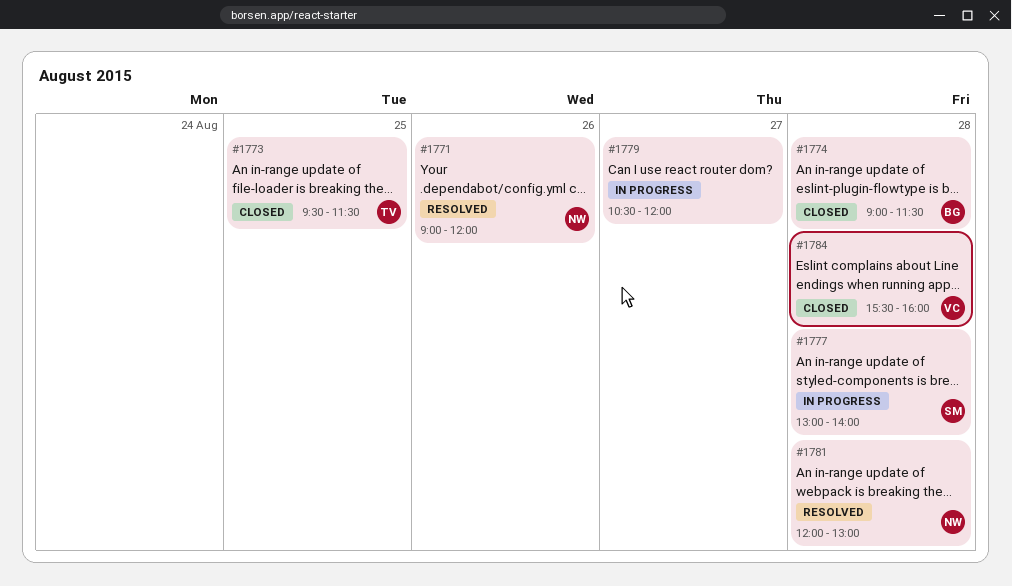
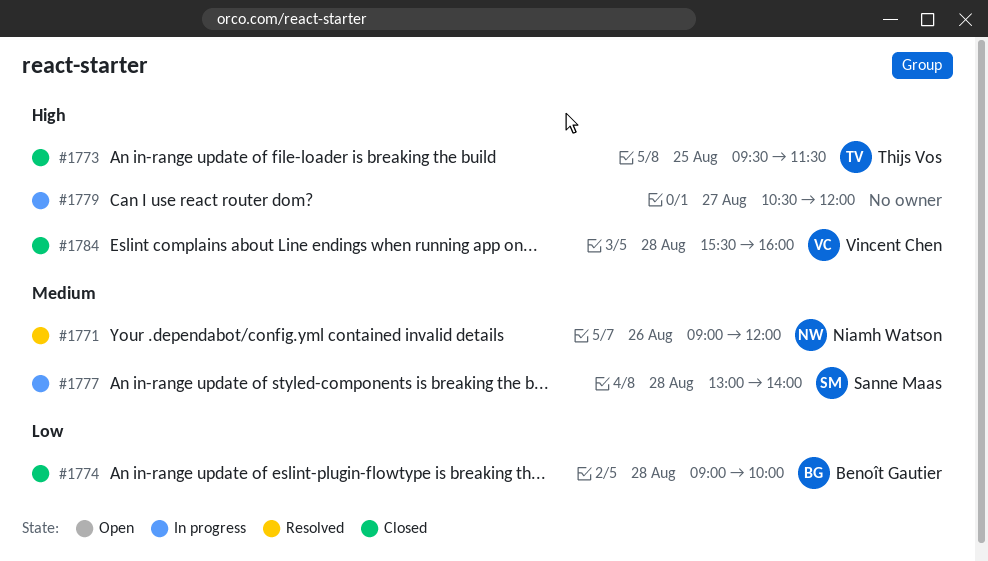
#1774, ends: 11:30 -> 10:00
#1781: present -> none

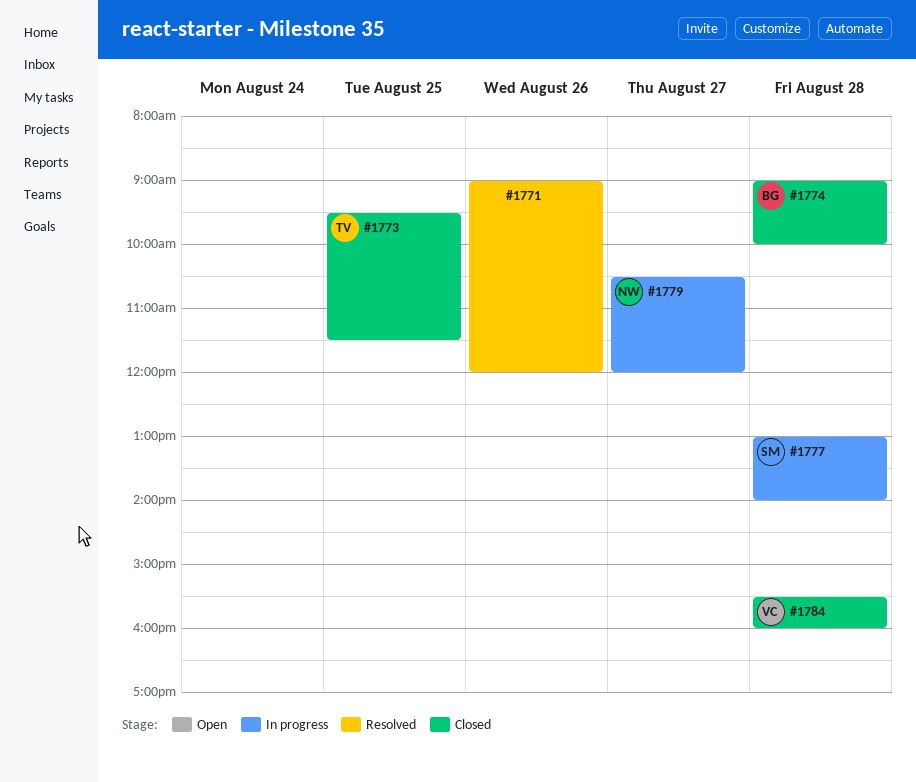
#1771, owner: Niamh Watson -> none
#1779, owner: none -> Niamh Watson

